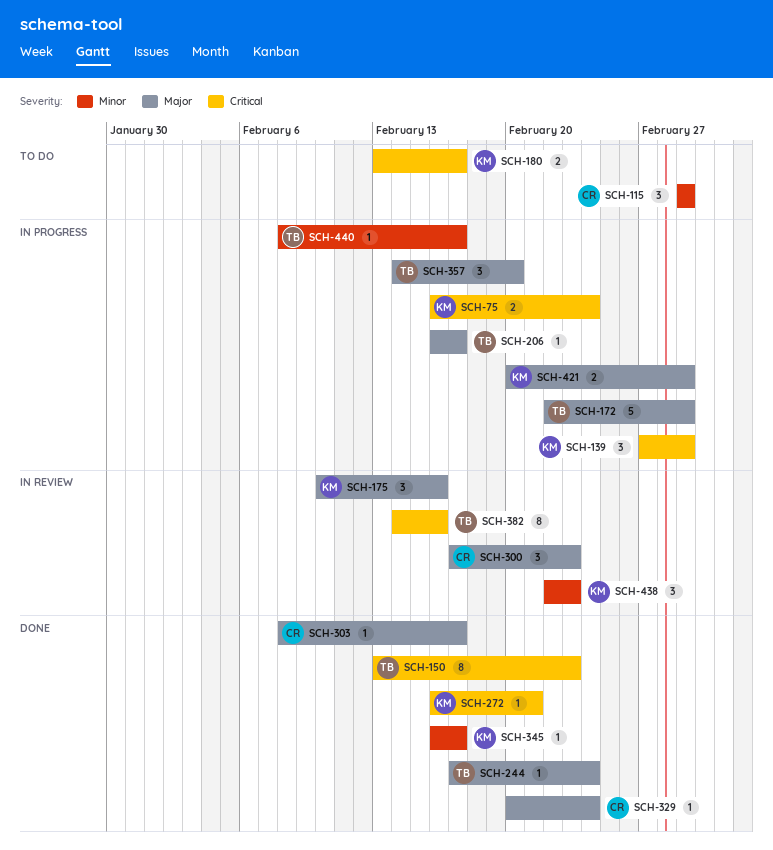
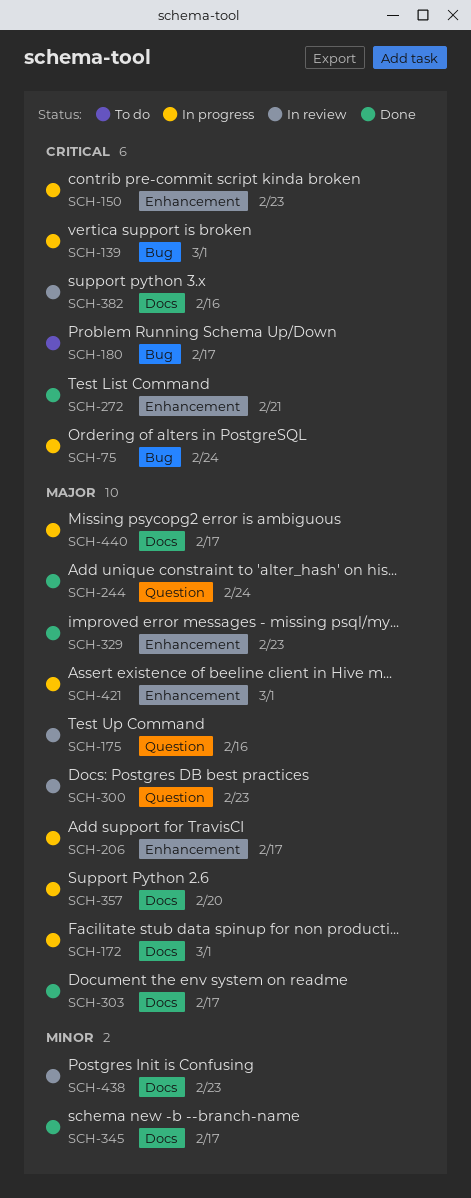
SCH-115: present -> none
SCH-150, status: Done -> In progress
SCH-329, due: Feb 24 -> Feb 23
SCH-440, priority: Minor -> Major

